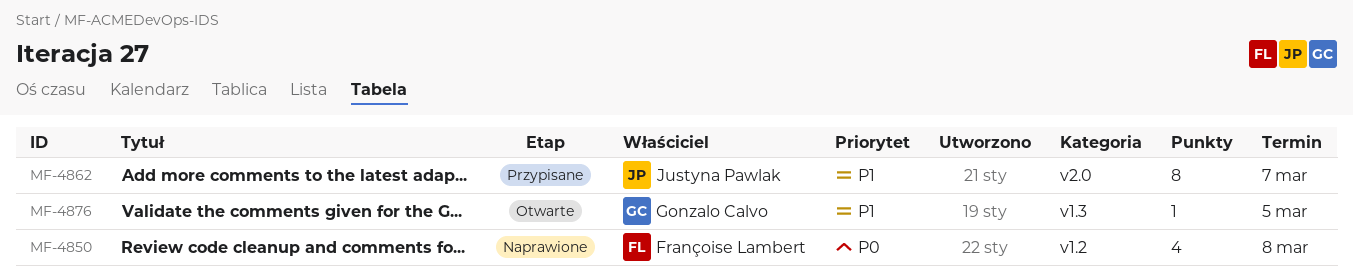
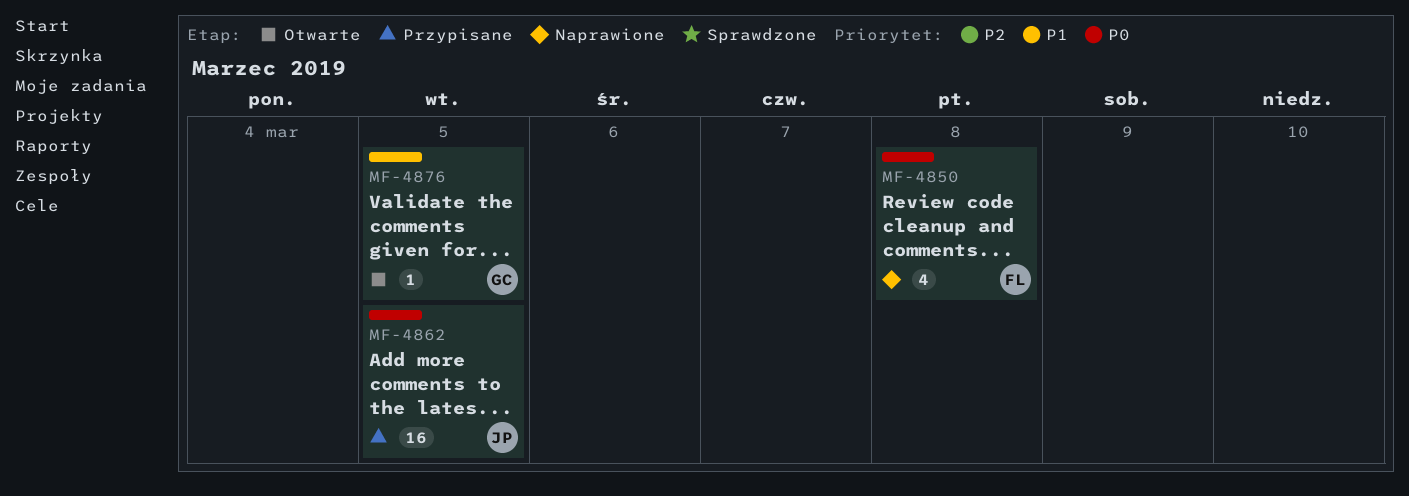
MF-4862, priority: P1 -> P0
MF-4862, estimate: 8 -> 16
MF-4862, due: Mar 7 -> Mar 5

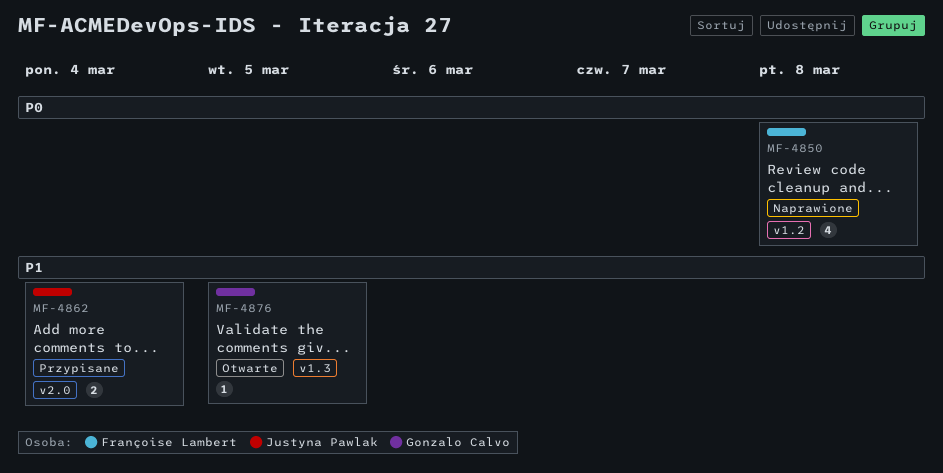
MF-4862, priority: P0 -> P1
MF-4862, estimate: 16 -> 2
MF-4862, due: Mar 5 -> Mar 4

